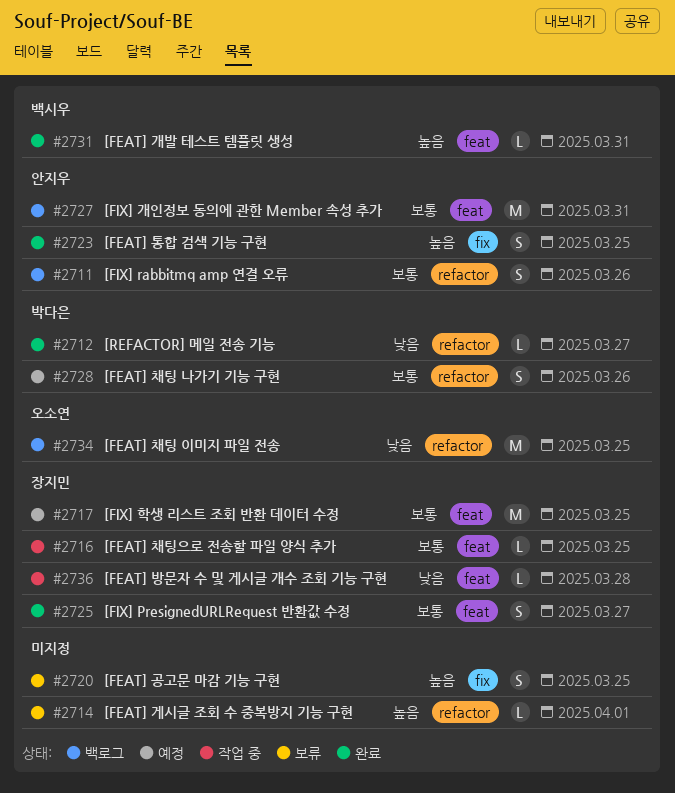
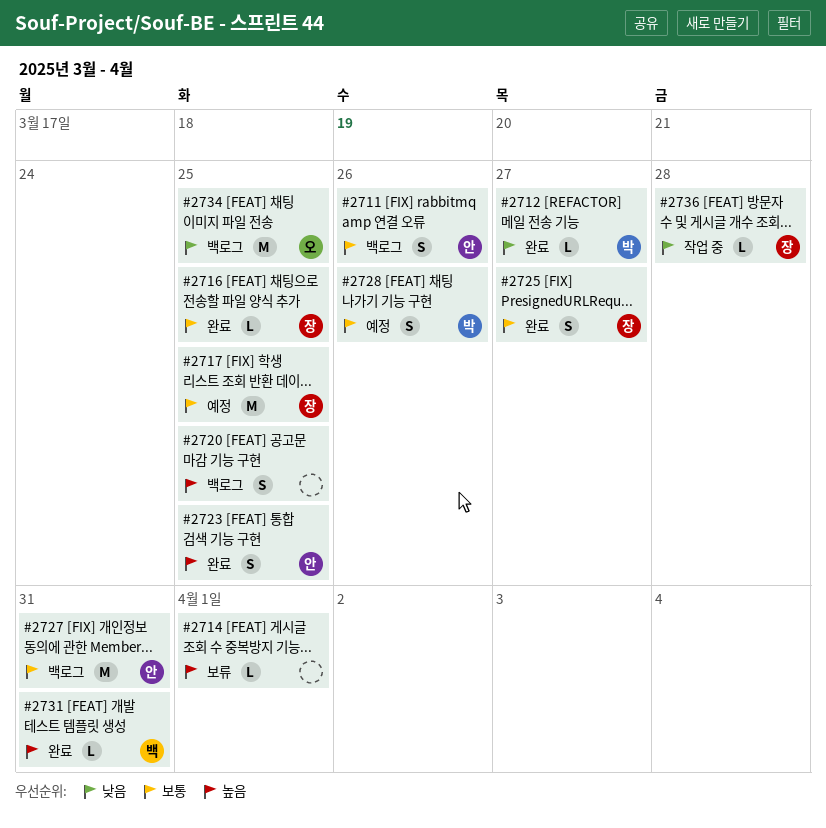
#2716, status: 작업 중 -> 완료
#2720, status: 보류 -> 백로그

